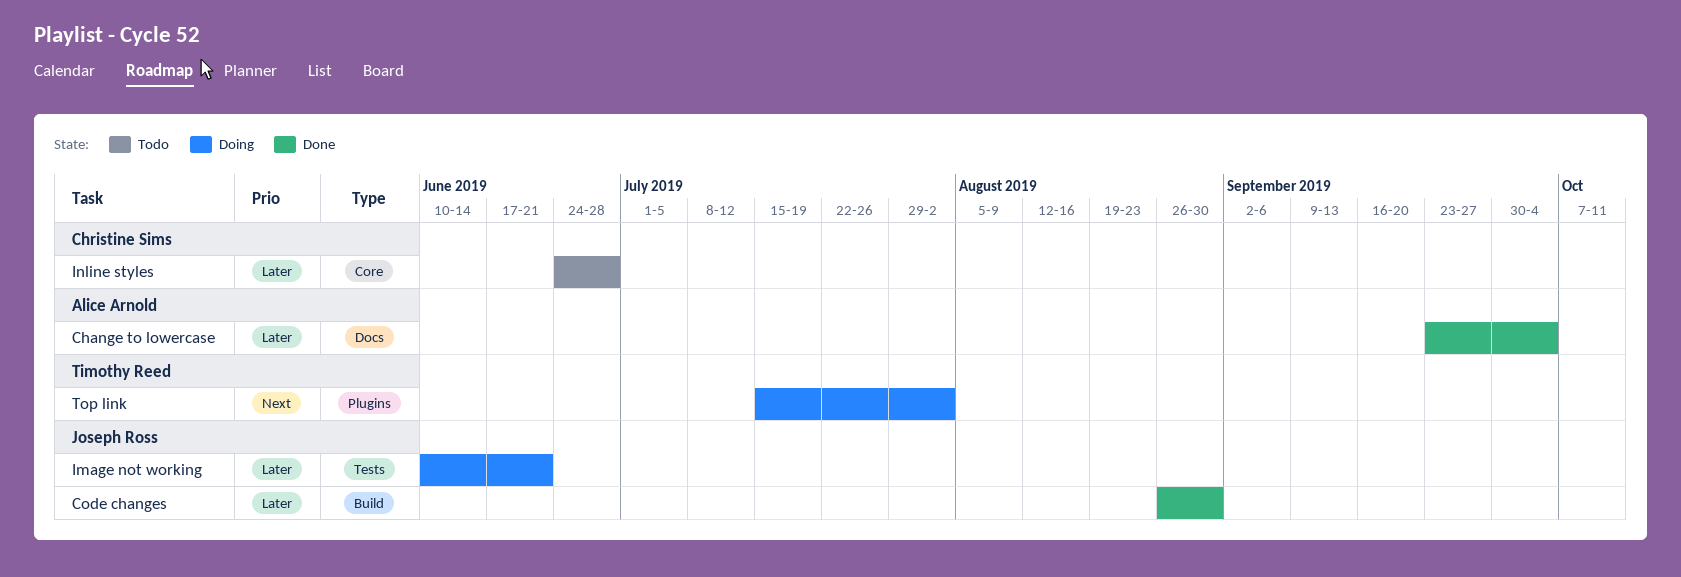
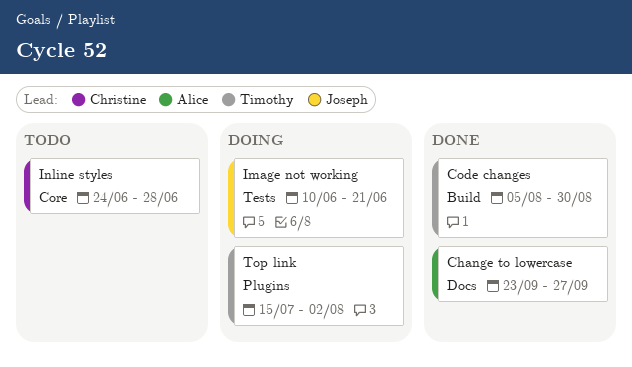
Change to lowercase, due: Oct 4 -> Sep 27
Code changes, owner: Joseph Ross -> Timothy Reed
Code changes, start: Aug 26 -> Aug 5

